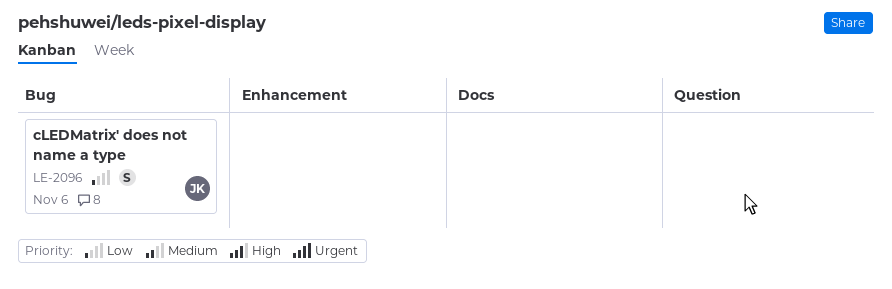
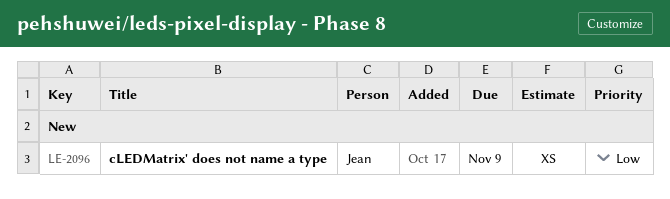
LE-2096, estimate: S -> XS
LE-2096, due: Nov 6 -> Nov 9

